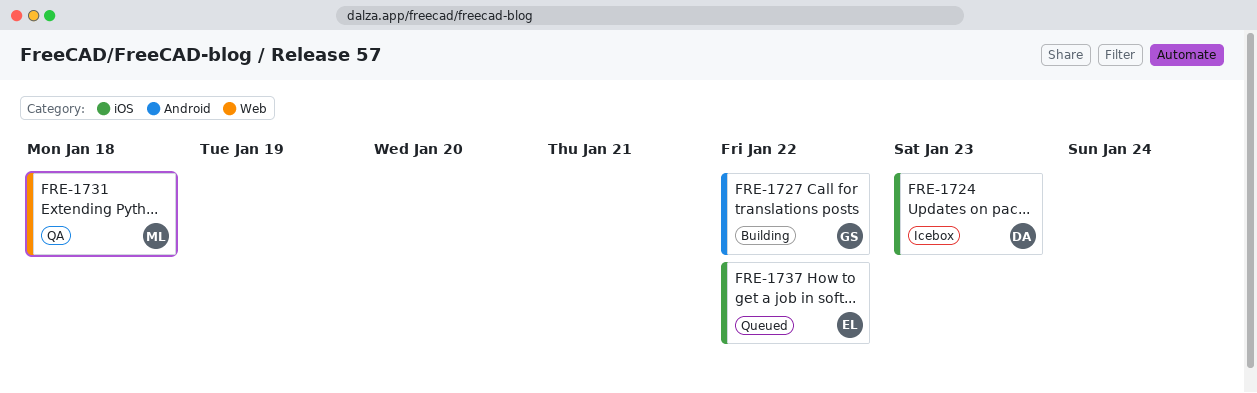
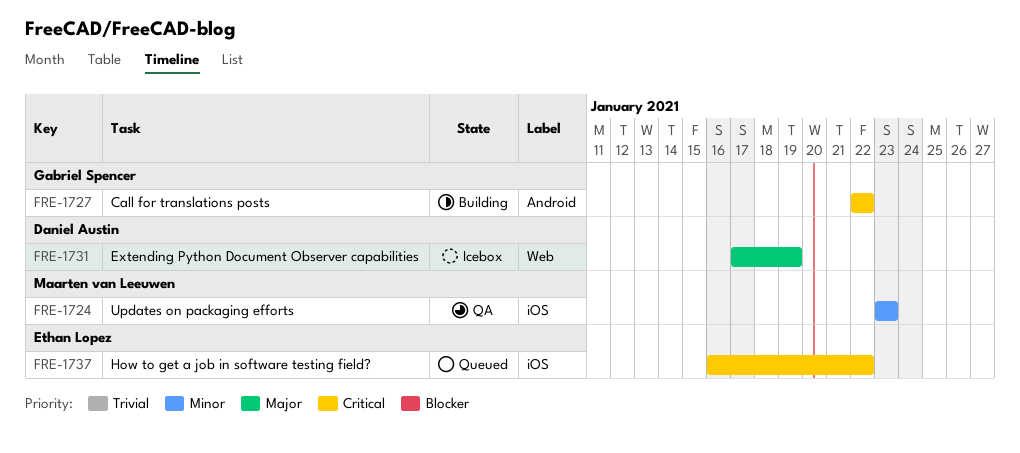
FRE-1724, status: Icebox -> QA
FRE-1724, owner: Daniel Austin -> Maarten van Leeuwen
FRE-1731, status: QA -> Icebox
FRE-1731, owner: Maarten van Leeuwen -> Daniel Austin
FRE-1731, due: Jan 18 -> Jan 19

